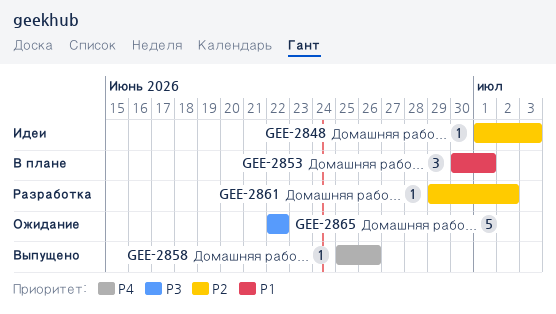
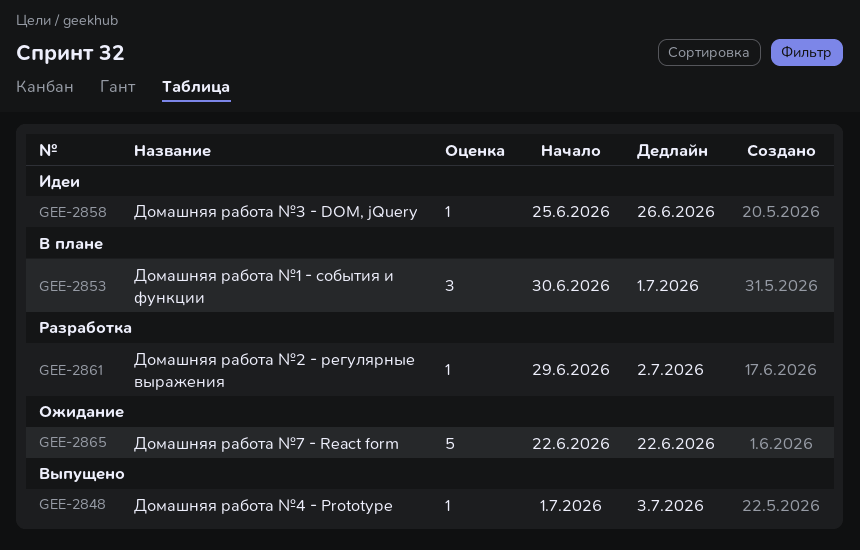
GEE-2848, status: Идеи -> Выпущено
GEE-2858, status: Выпущено -> Идеи

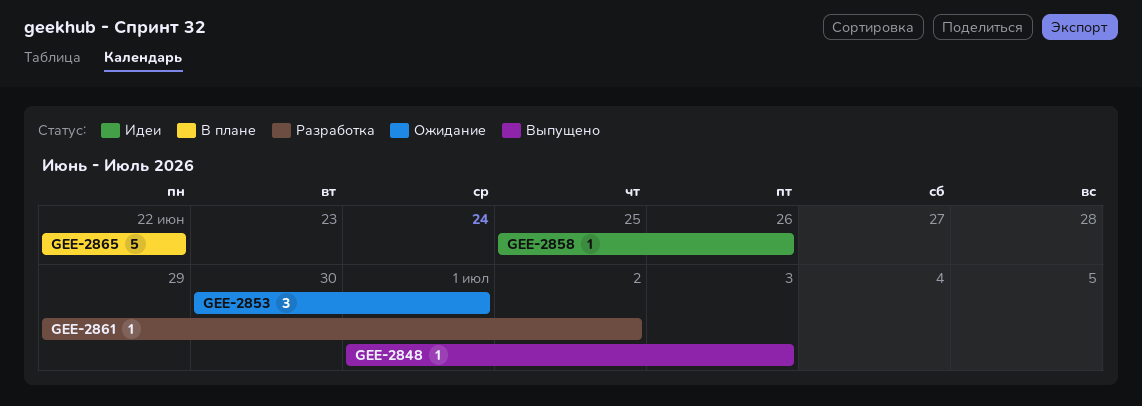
GEE-2853, status: В плане -> Ожидание
GEE-2865, status: Ожидание -> В плане

